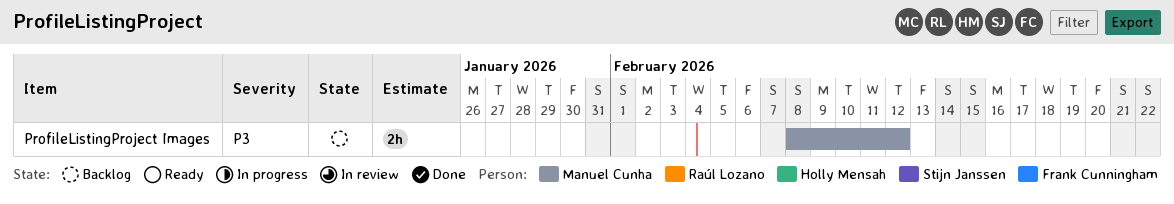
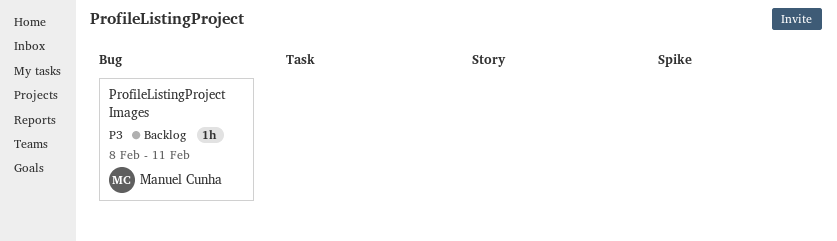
ProfileListingProject Images, estimate: 2h -> 1h
ProfileListingProject Images, due: Feb 12 -> Feb 11

